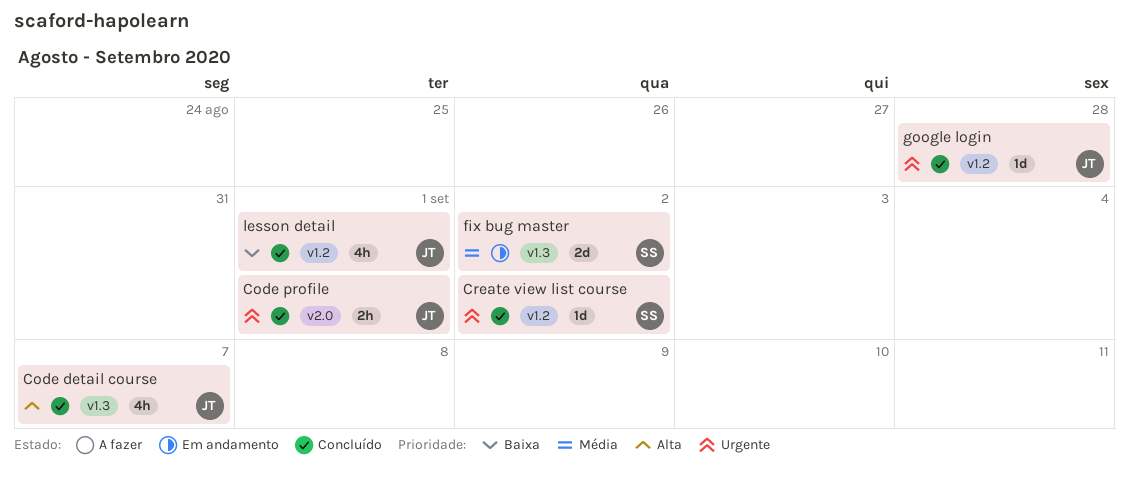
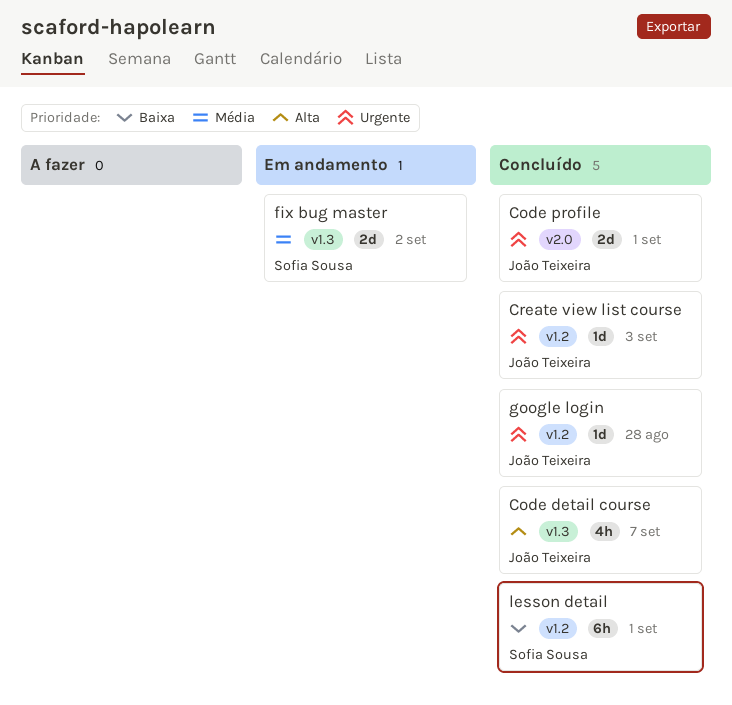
Code profile, estimate: 2h -> 2d
Create view list course, owner: Sofia Sousa -> João Teixeira
Create view list course, due: Sep 2 -> Sep 3
lesson detail, owner: João Teixeira -> Sofia Sousa
lesson detail, estimate: 4h -> 6h

